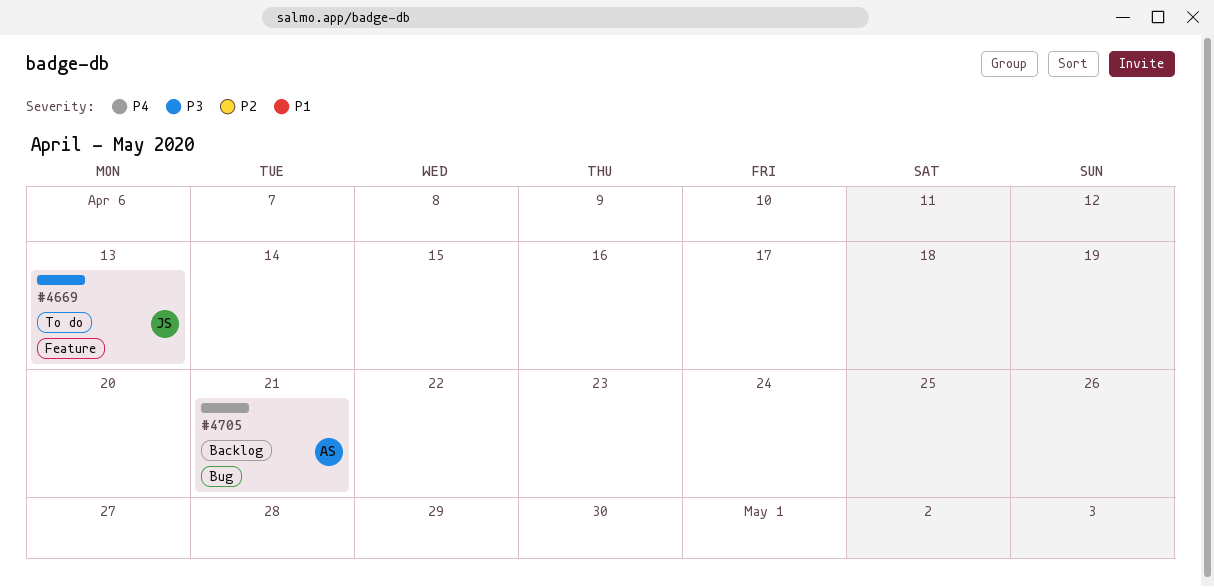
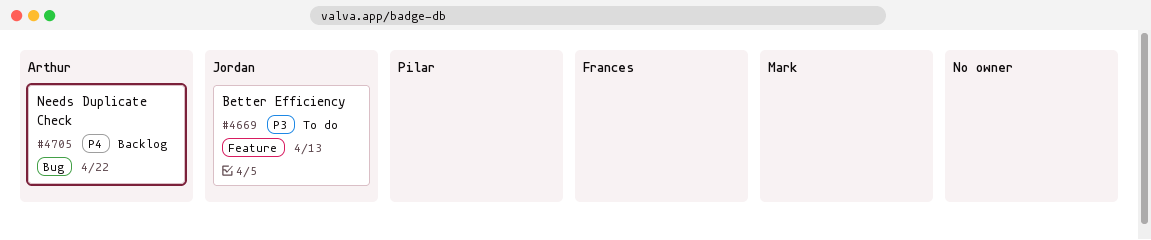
#4705, due: Apr 21 -> Apr 22

